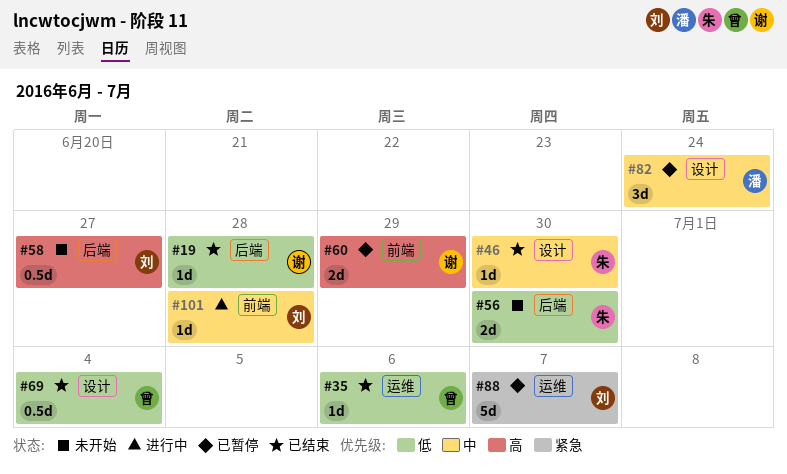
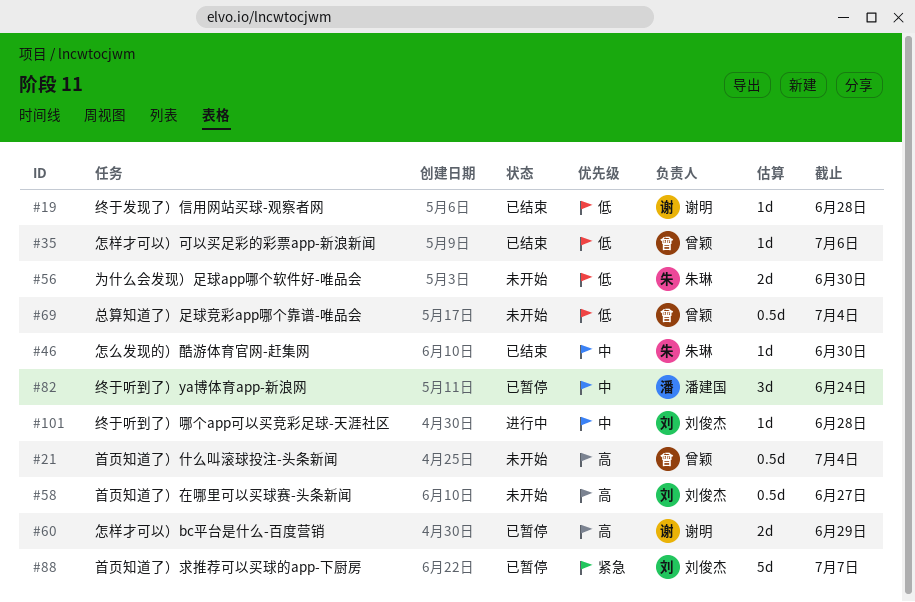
#21: none -> present
#69, status: 已结束 -> 未开始

